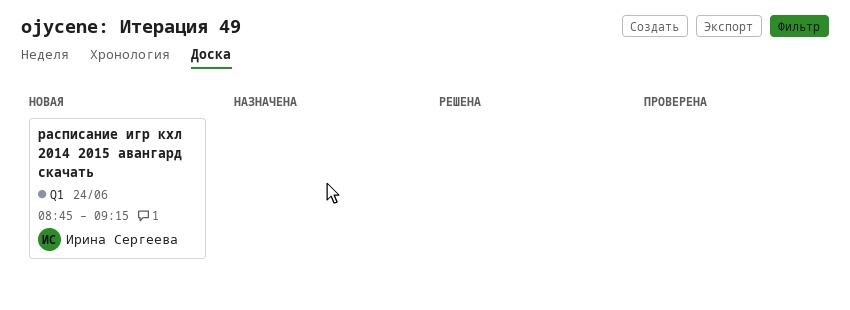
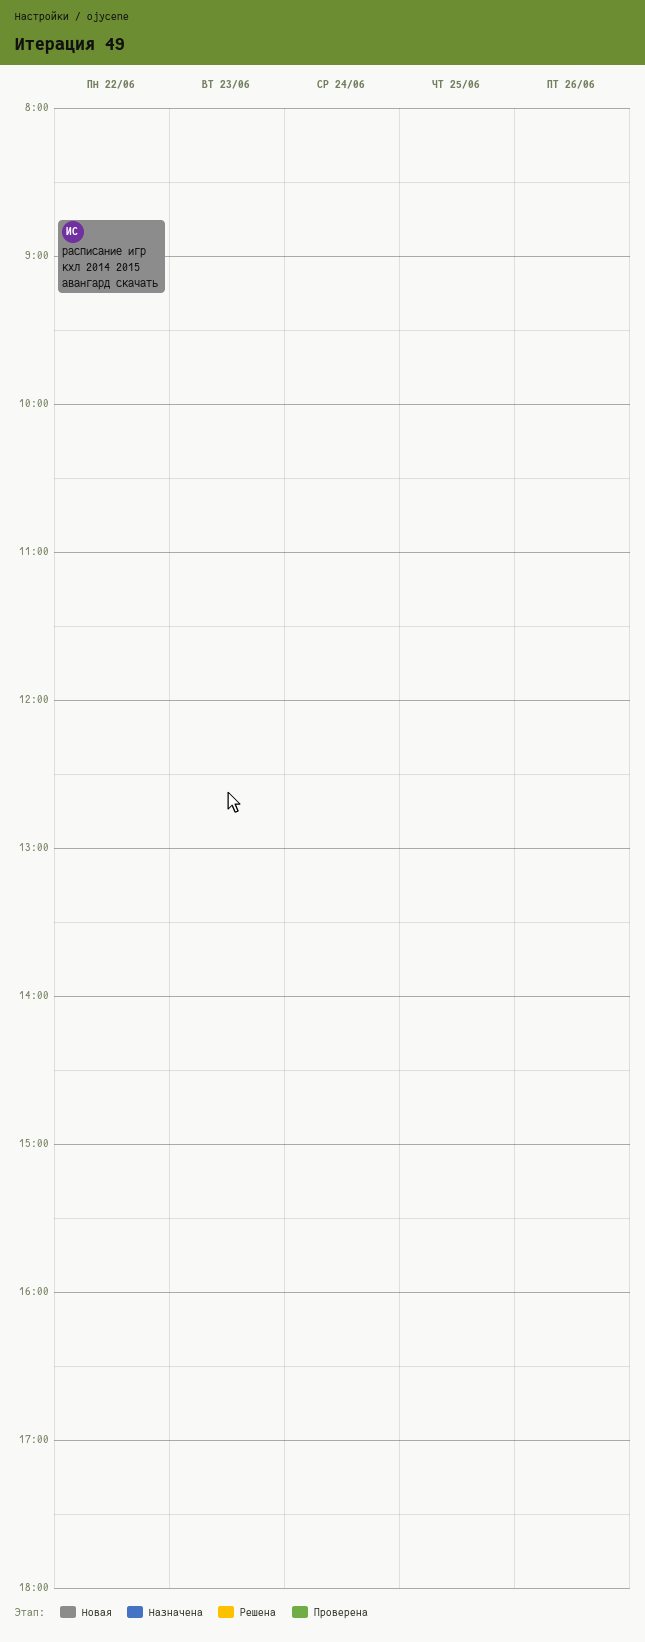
расписание игр кхл 2014 2015 авангард скачать, day: Jun 24 -> Jun 22

